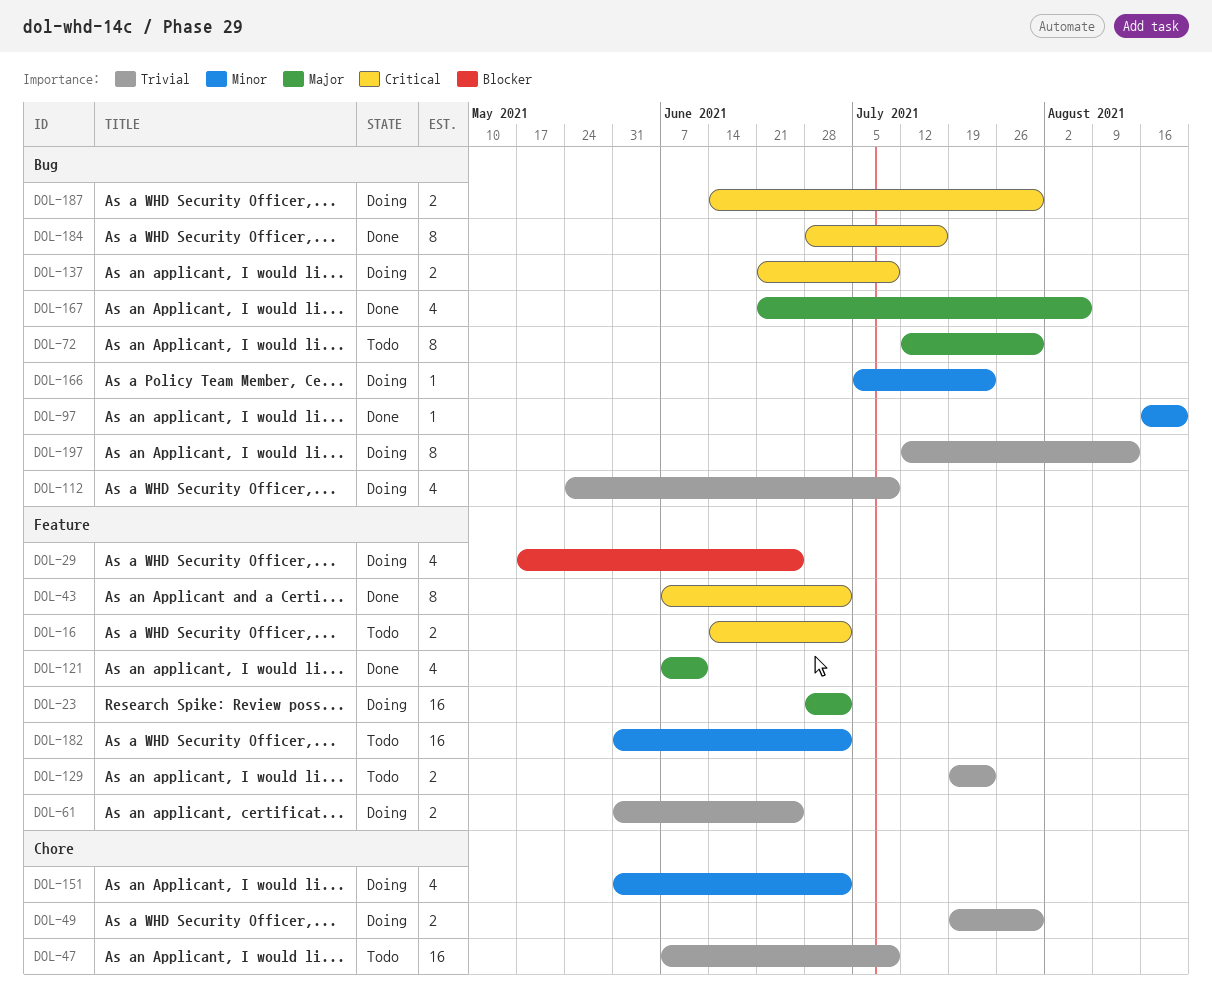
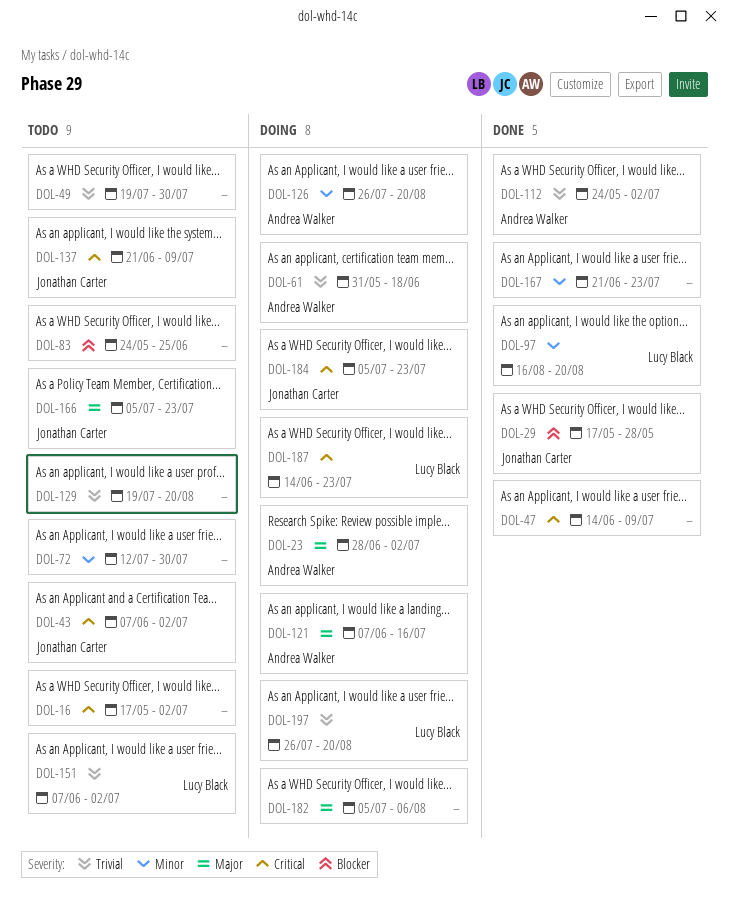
DOL-16, start: Jun 14 -> May 17
DOL-29, status: Doing -> Done
DOL-29, due: Jun 25 -> May 28
DOL-43, status: Done -> Todo
DOL-47, status: Todo -> Done
DOL-47, priority: Trivial -> Critical
DOL-47, start: Jun 7 -> Jun 14
DOL-49, status: Doing -> Todo
DOL-61, due: Jun 25 -> Jun 18
DOL-72, priority: Major -> Minor
DOL-83: none -> present
DOL-112, status: Doing -> Done
DOL-112, due: Jul 9 -> Jul 2
DOL-121, status: Done -> Doing
DOL-121, due: Jun 11 -> Jul 16
DOL-126: none -> present
DOL-129, due: Jul 23 -> Aug 20
DOL-137, status: Doing -> Todo
DOL-151, status: Doing -> Todo
DOL-151, priority: Minor -> Trivial
DOL-151, start: May 31 -> Jun 7
DOL-166, status: Doing -> Todo
DOL-166, priority: Minor -> Major
DOL-167, priority: Major -> Minor
DOL-167, due: Aug 6 -> Jul 23
DOL-182, status: Todo -> Doing
DOL-182, priority: Minor -> Major
DOL-182, start: May 31 -> Jul 5
DOL-182, due: Jul 2 -> Aug 6
DOL-184, status: Done -> Doing
DOL-184, start: Jun 28 -> Jul 5
DOL-184, due: Jul 16 -> Jul 23
DOL-187, due: Jul 30 -> Jul 23
DOL-197, start: Jul 12 -> Jul 26
DOL-197, due: Aug 13 -> Aug 20

